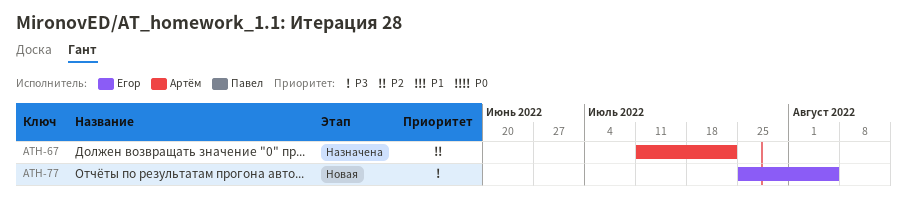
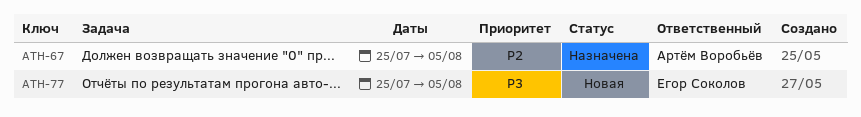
ATH-67, start: Jul 11 -> Jul 25
ATH-67, due: Jul 22 -> Aug 5

